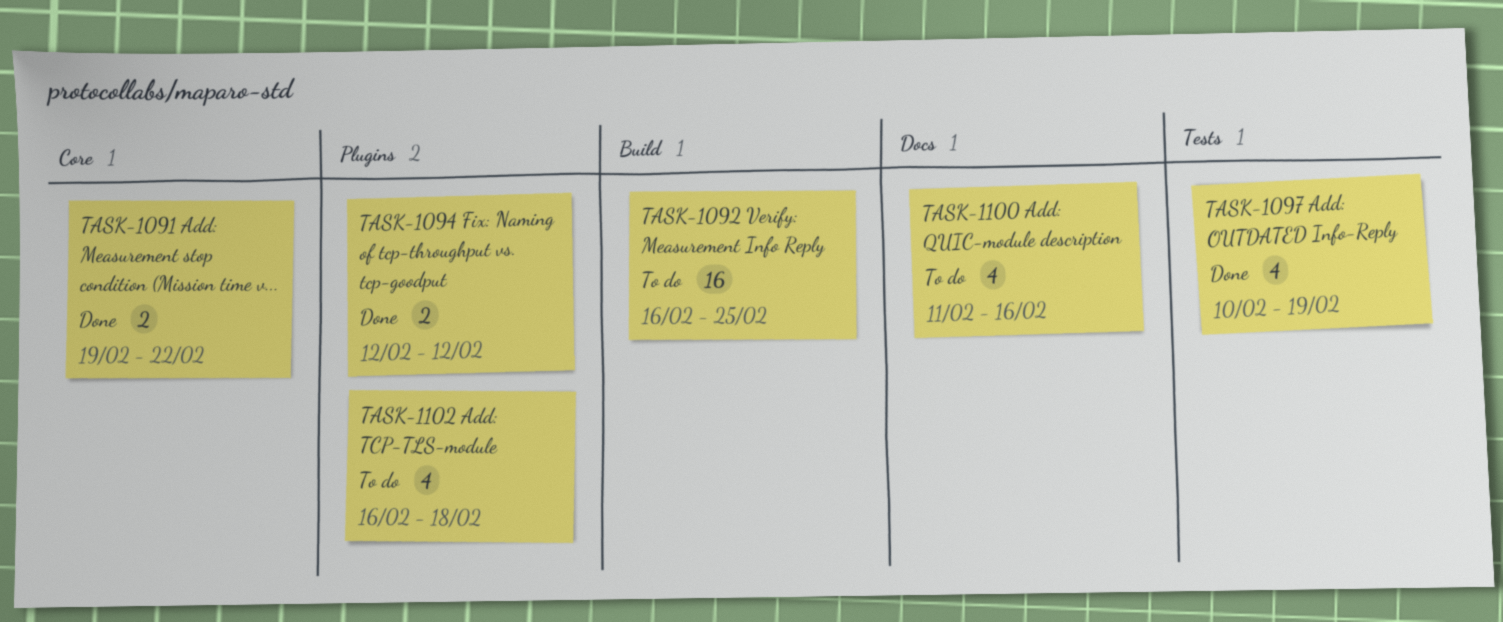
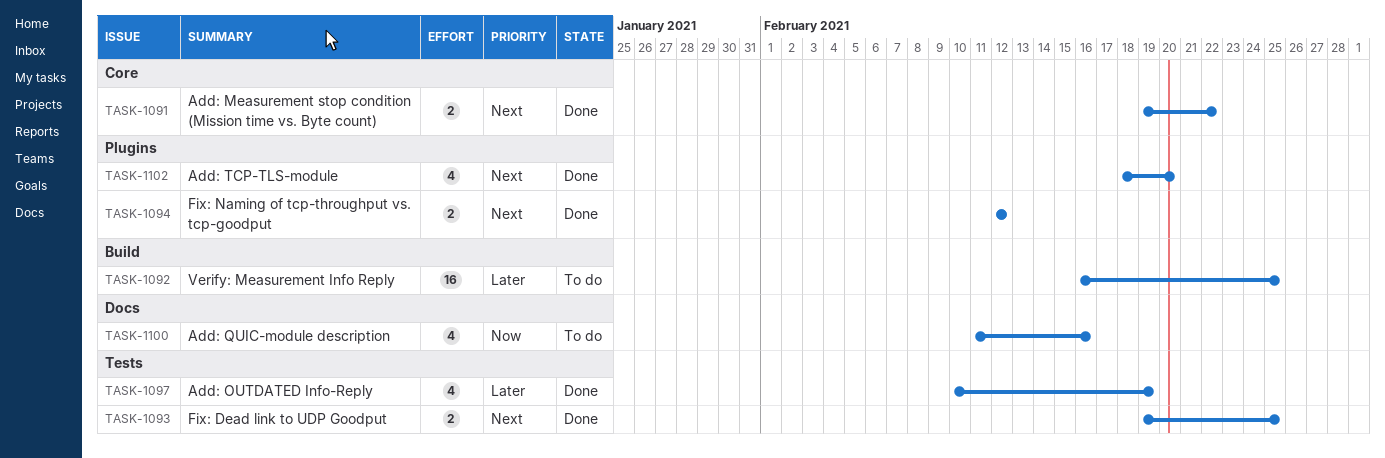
TASK-1093: none -> present
TASK-1102, status: To do -> Done
TASK-1102, start: Feb 16 -> Feb 18
TASK-1102, due: Feb 18 -> Feb 20

